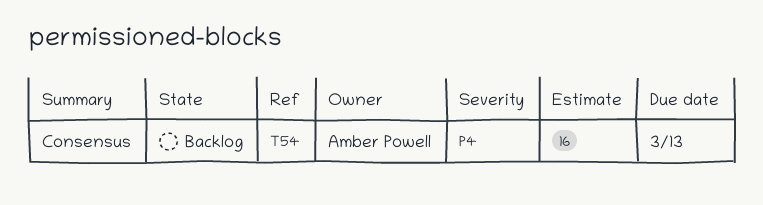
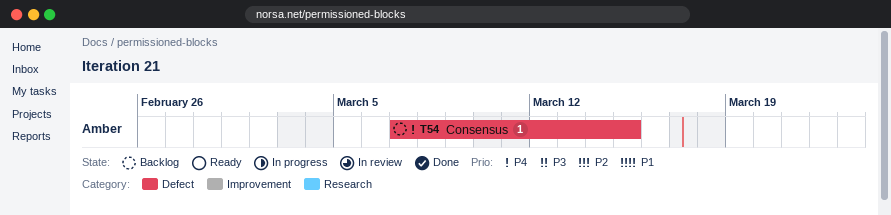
T54, estimate: 16 -> 1
T54, due: Mar 13 -> Mar 15

